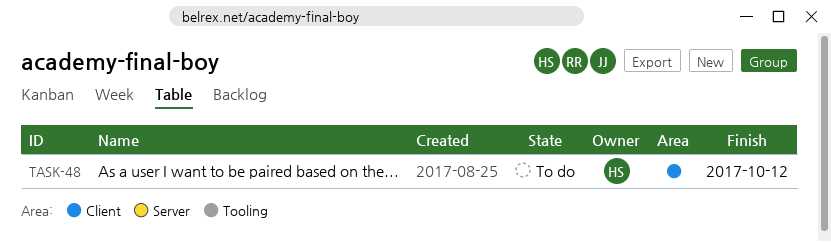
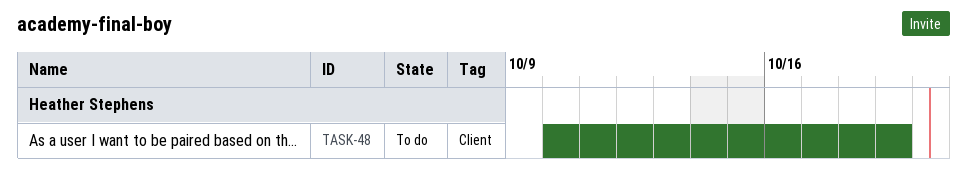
TASK-48, due: Oct 12 -> Oct 19

